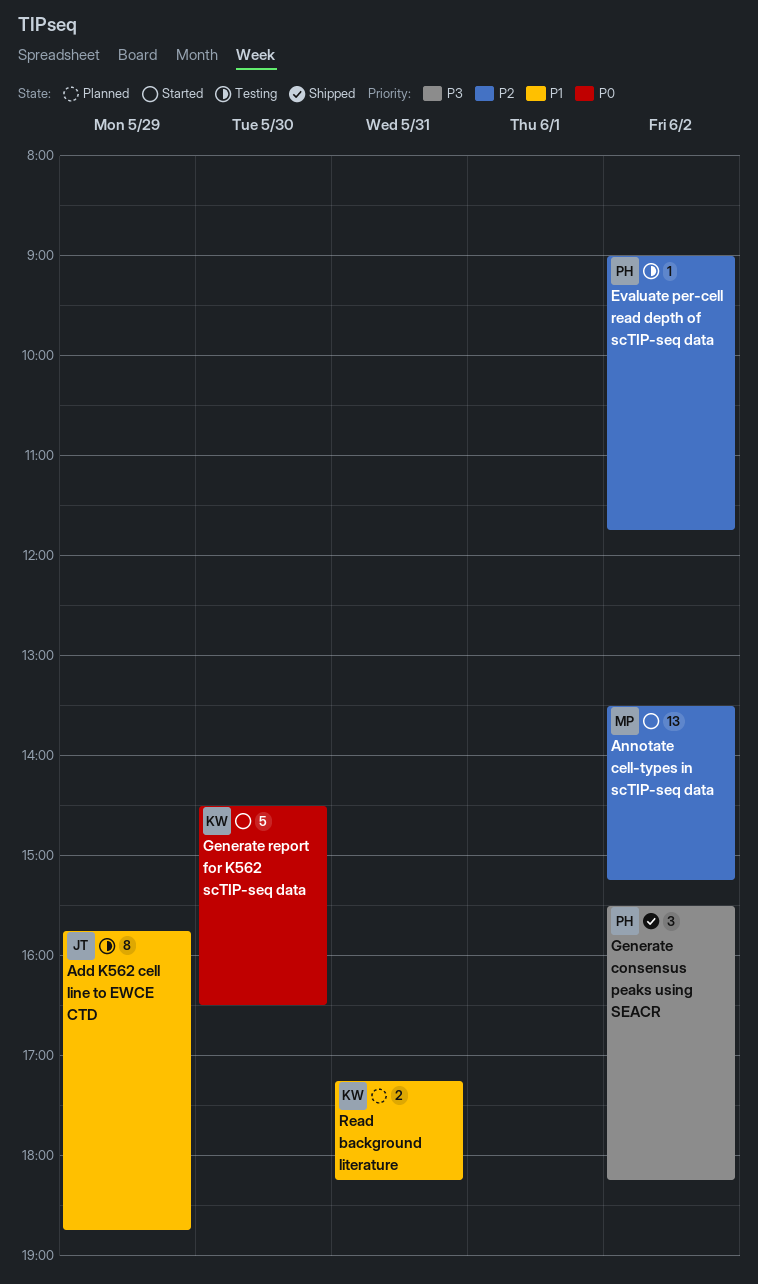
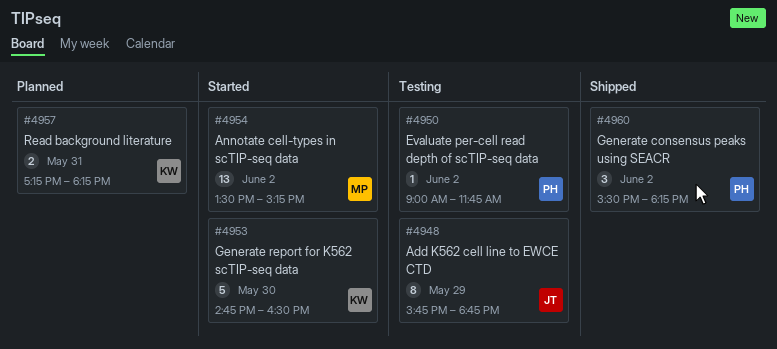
Generate report for K562 scTIP-seq data, begins: 14:30 -> 14:45

